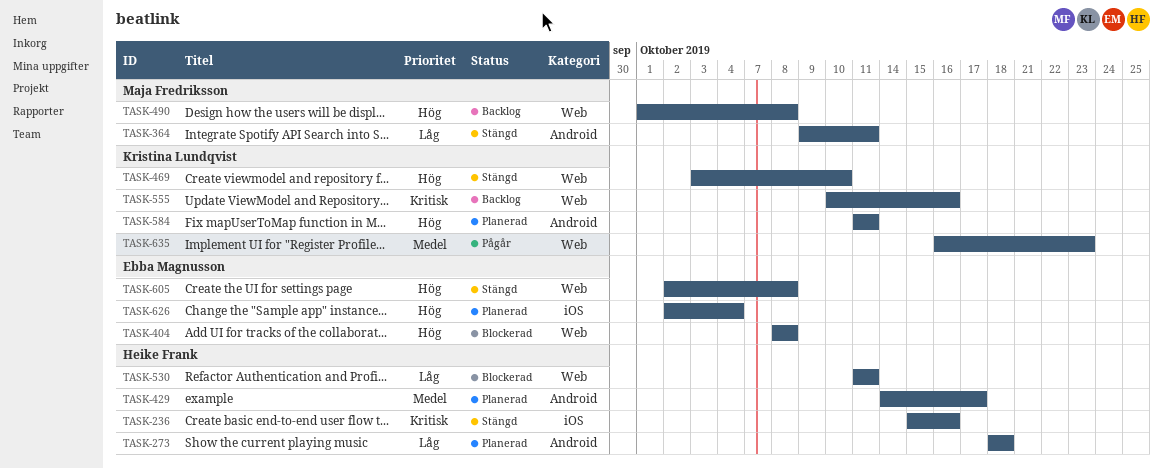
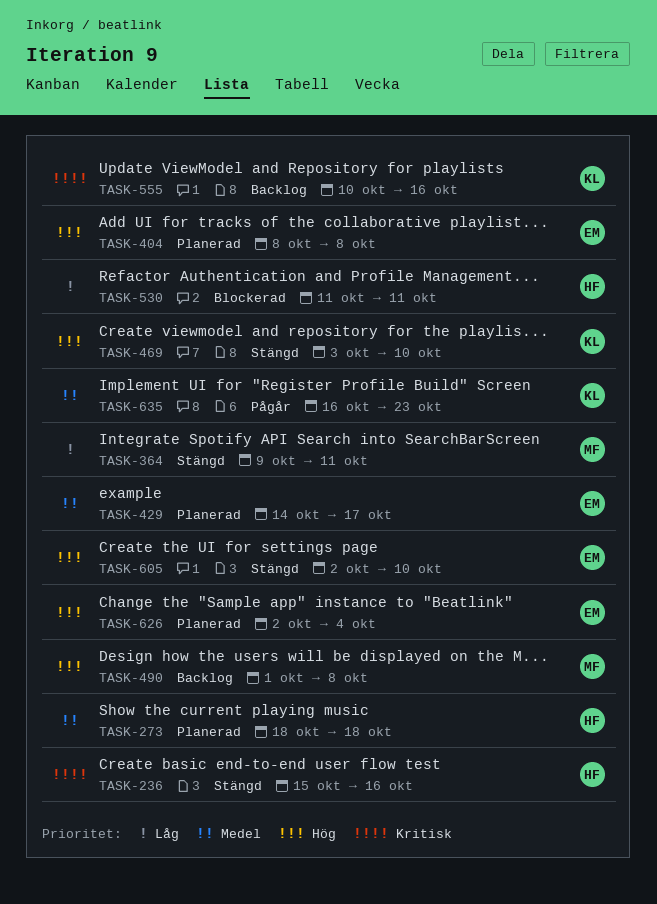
TASK-273, priority: Låg -> Medel
TASK-404, status: Blockerad -> Planerad
TASK-429, owner: Heike Frank -> Ebba Magnusson
TASK-584: present -> none
TASK-605, due: Oct 8 -> Oct 10

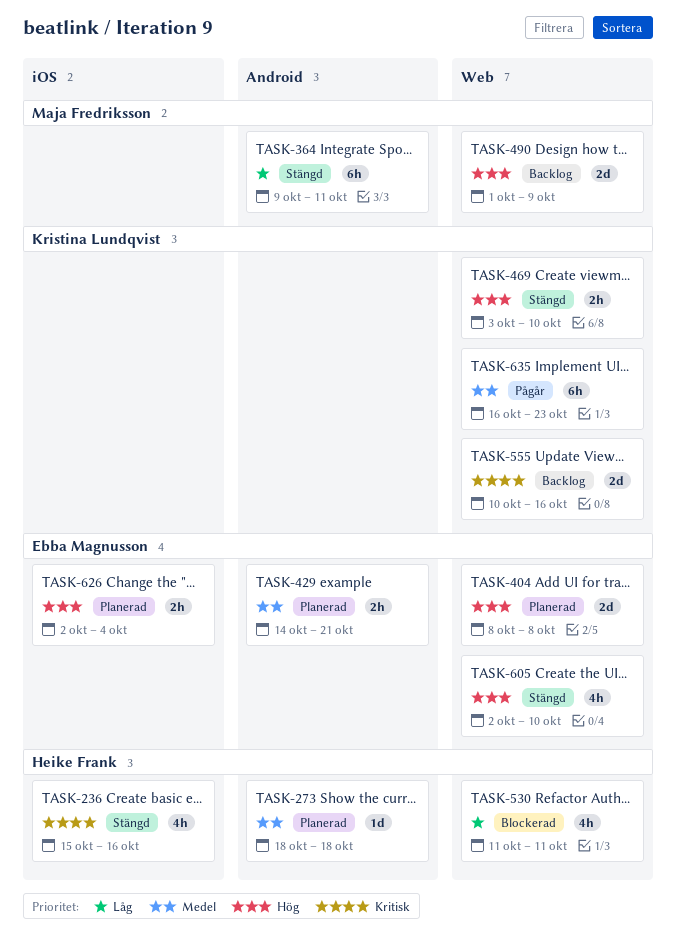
TASK-429, due: Oct 17 -> Oct 21
TASK-490, due: Oct 8 -> Oct 9

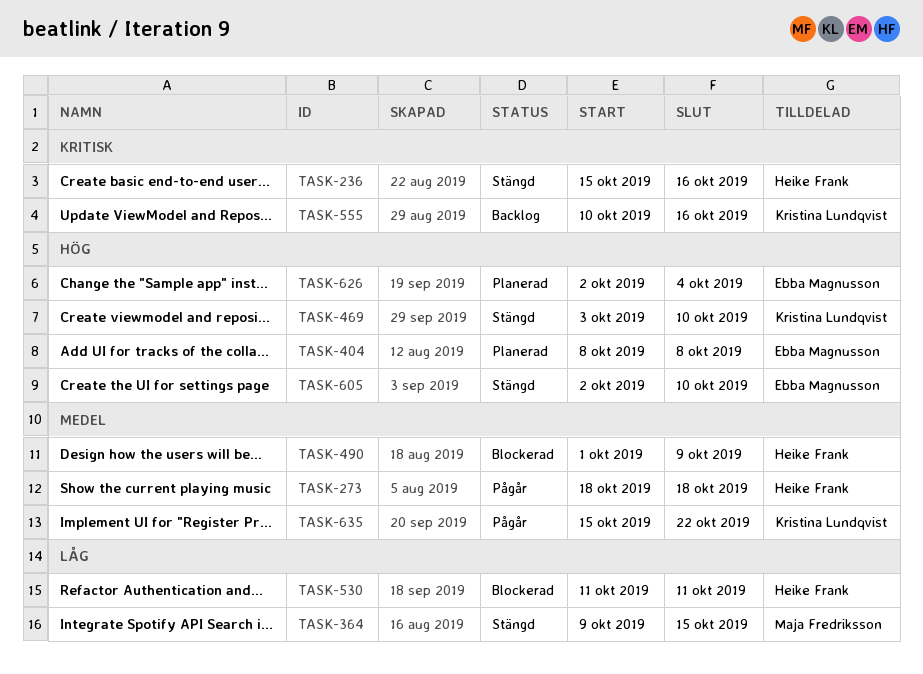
TASK-273, status: Planerad -> Pågår
TASK-364, due: Oct 11 -> Oct 15
TASK-429: present -> none
TASK-490, status: Backlog -> Blockerad
TASK-490, owner: Maja Fredriksson -> Heike Frank
TASK-490, priority: Hög -> Medel
TASK-635, start: Oct 16 -> Oct 15
TASK-635, due: Oct 23 -> Oct 22

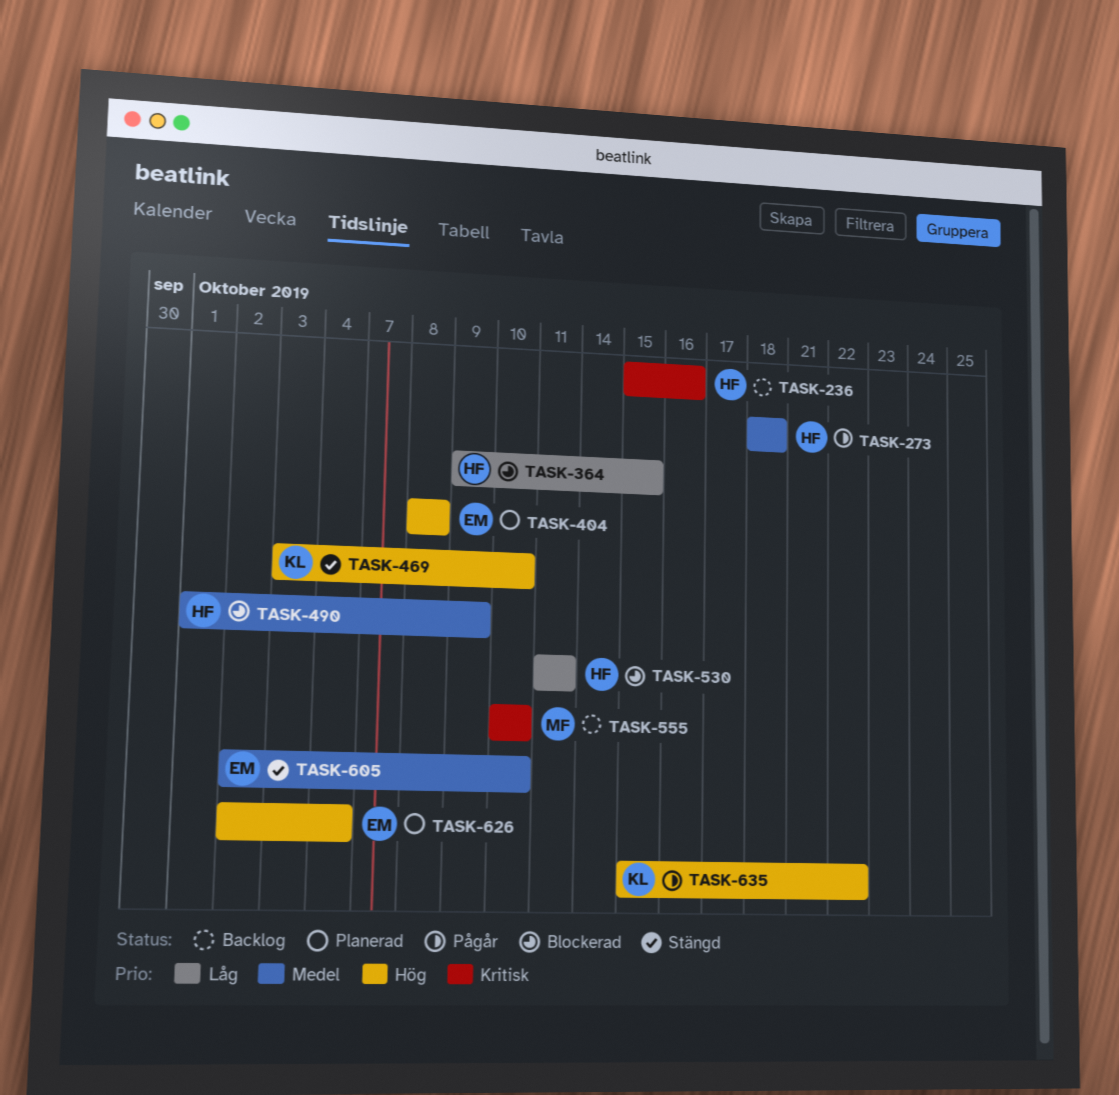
TASK-236, status: Stängd -> Backlog
TASK-364, status: Stängd -> Blockerad
TASK-364, owner: Maja Fredriksson -> Heike Frank
TASK-555, owner: Kristina Lundqvist -> Maja Fredriksson
TASK-555, due: Oct 16 -> Oct 10
TASK-605, priority: Hög -> Medel
TASK-635, priority: Medel -> Hög

